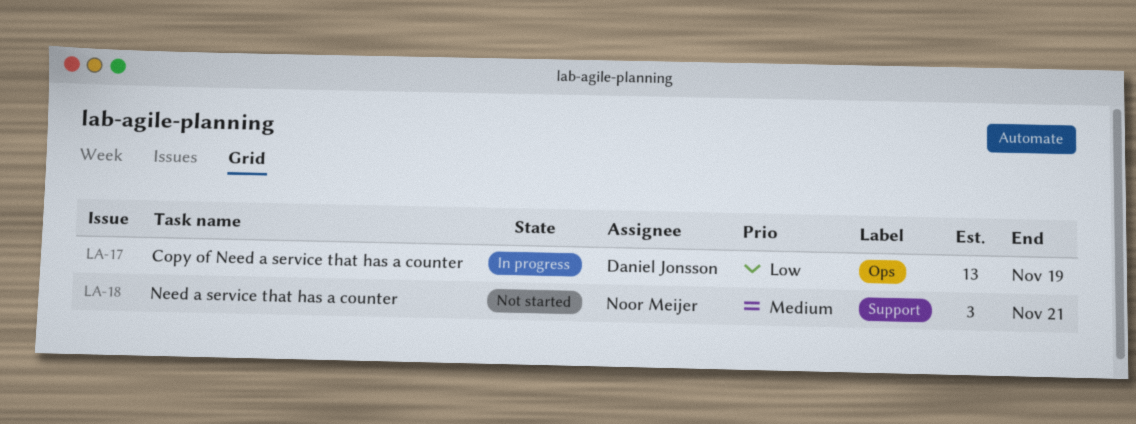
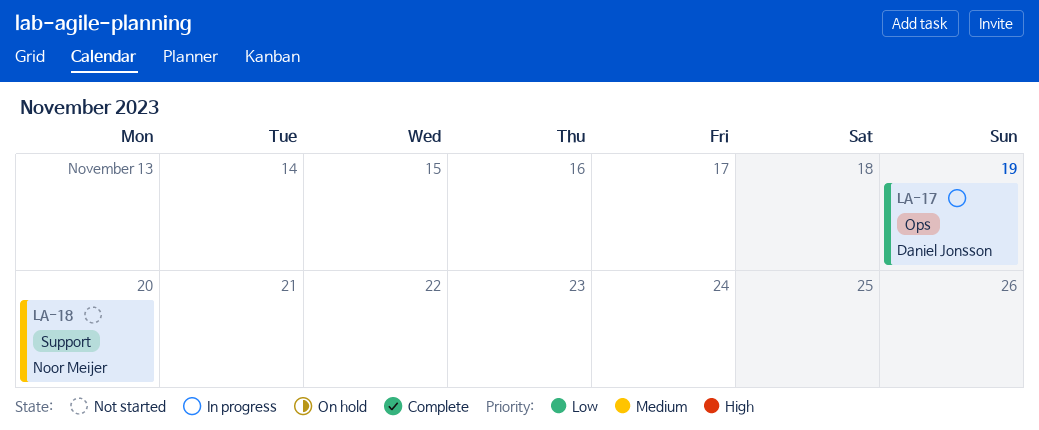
LA-18, due: Nov 21 -> Nov 20

